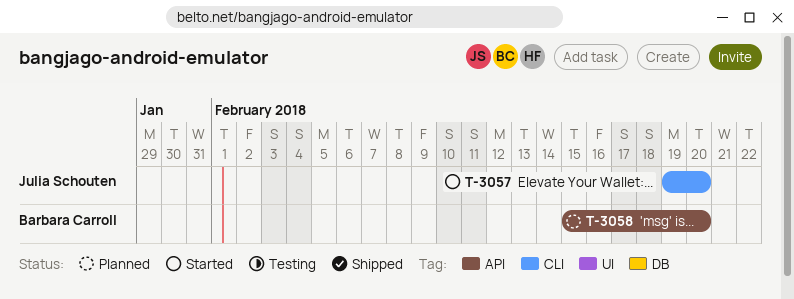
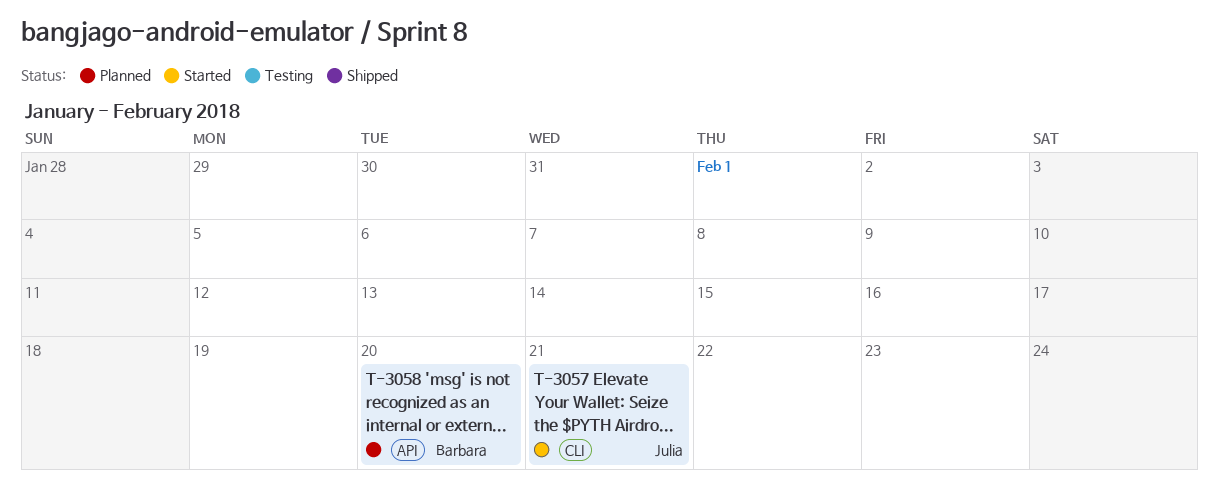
T-3057, due: Feb 20 -> Feb 21

